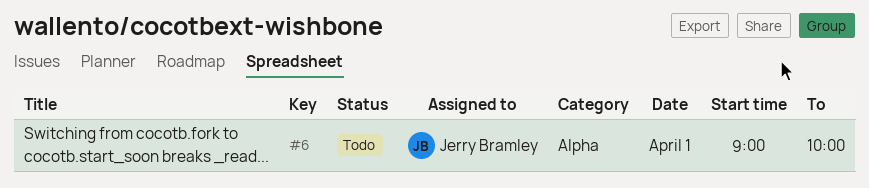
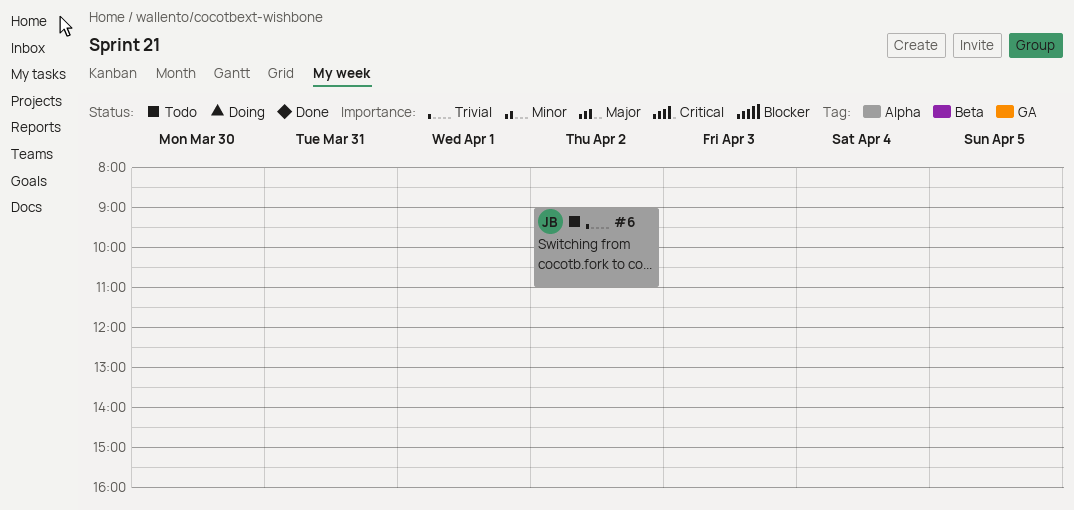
#6, day: Apr 1 -> Apr 2
#6, ends: 10:00 -> 11:00

